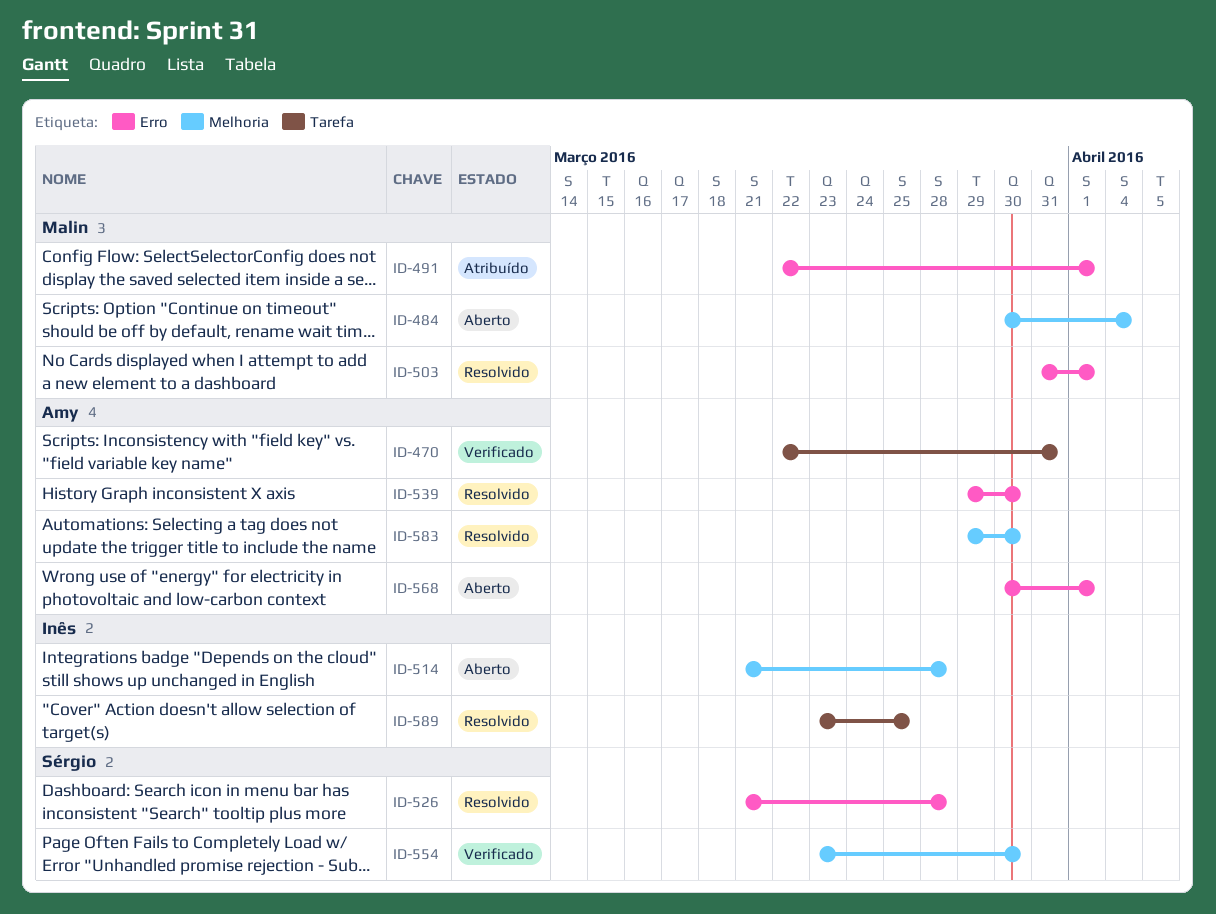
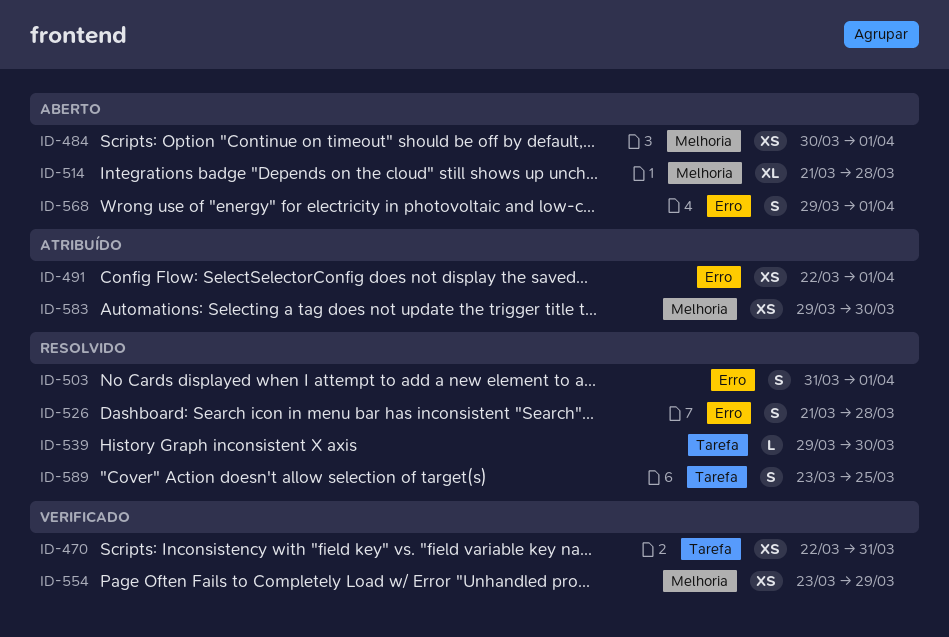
ID-484, due: Apr 4 -> Apr 1
ID-539, label: Erro -> Tarefa
ID-554, due: Mar 30 -> Mar 29
ID-568, start: Mar 30 -> Mar 29
ID-583, status: Resolvido -> Atribuído

